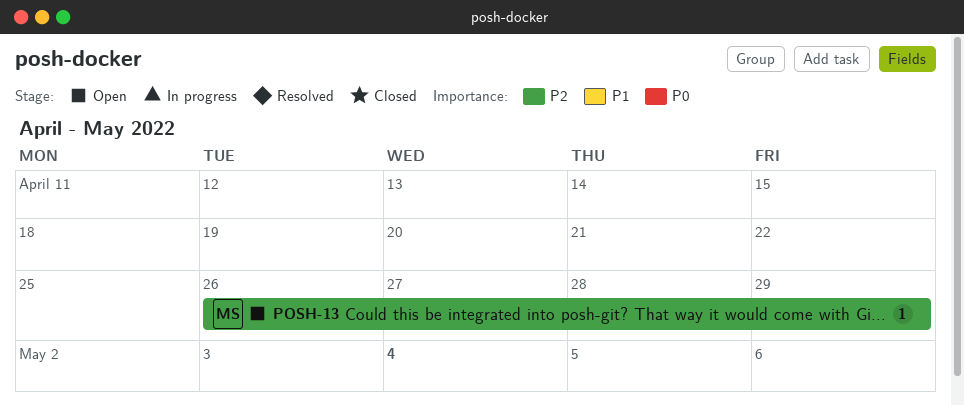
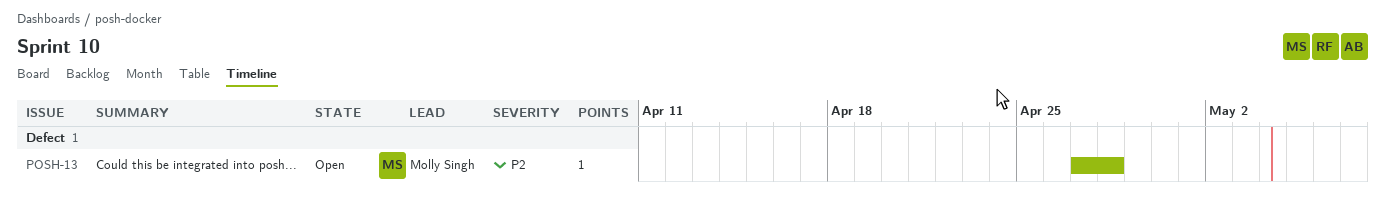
POSH-13, start: Apr 26 -> Apr 27
POSH-13, due: Apr 29 -> Apr 28

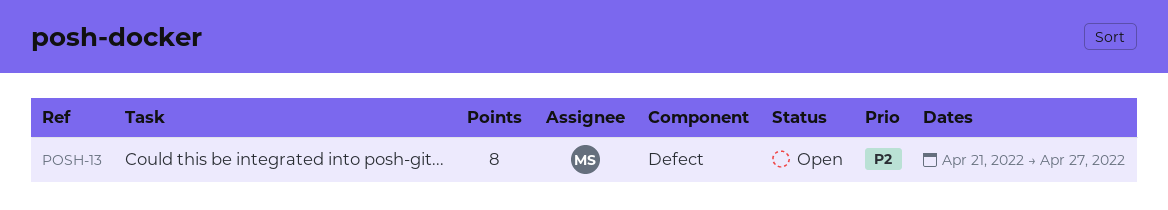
POSH-13, estimate: 1 -> 8
POSH-13, start: Apr 27 -> Apr 21
POSH-13, due: Apr 28 -> Apr 27

